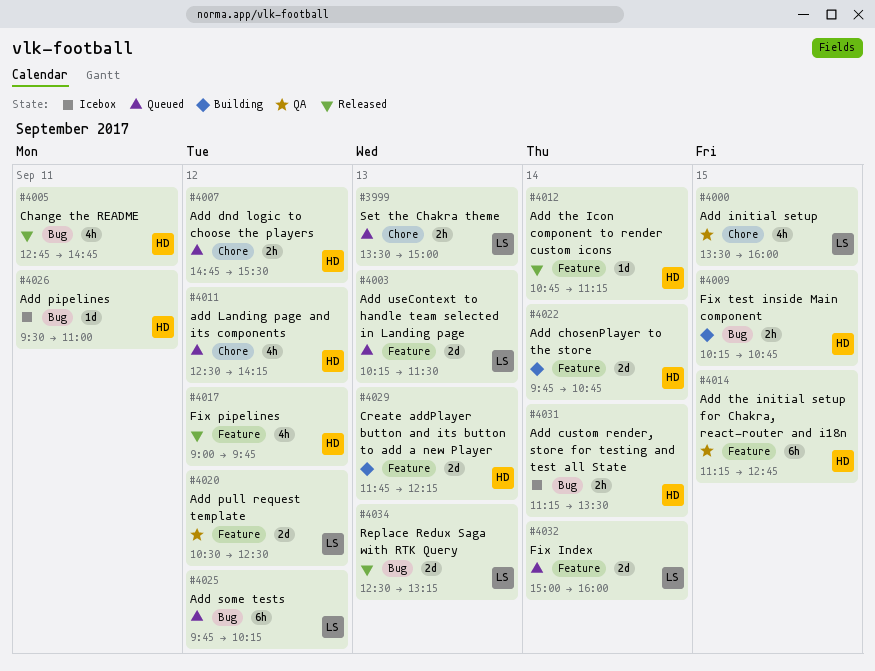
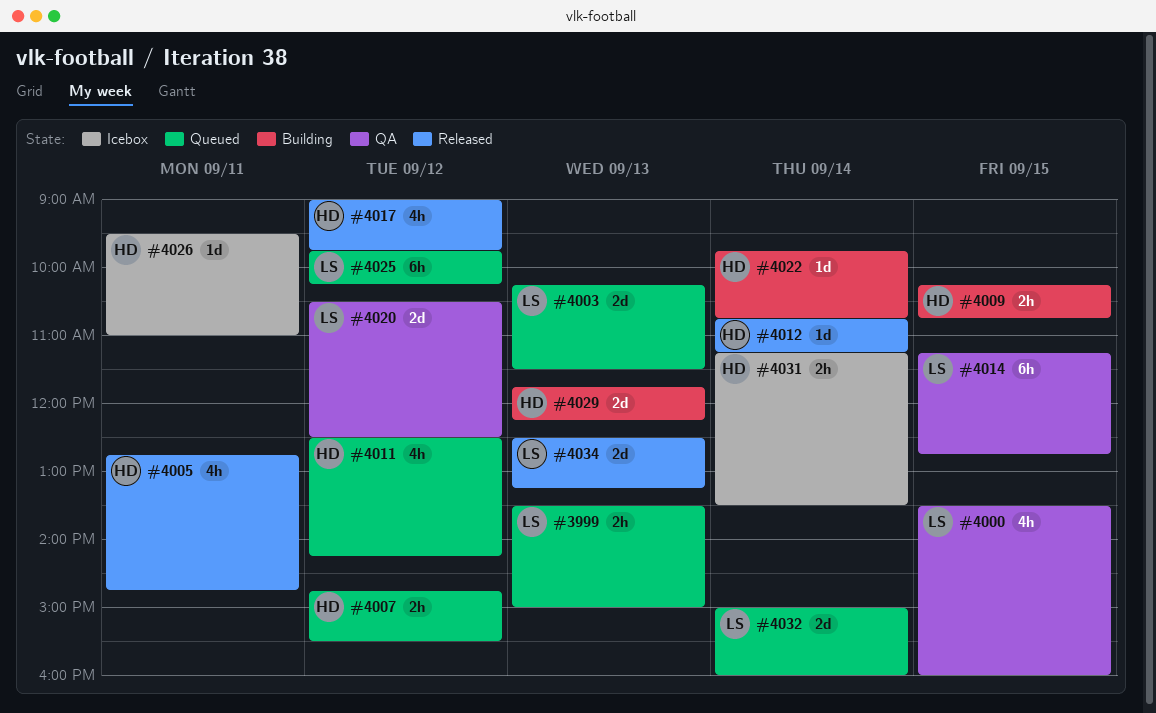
#4014, owner: HD -> LS
#4022, estimate: 2d -> 1d

